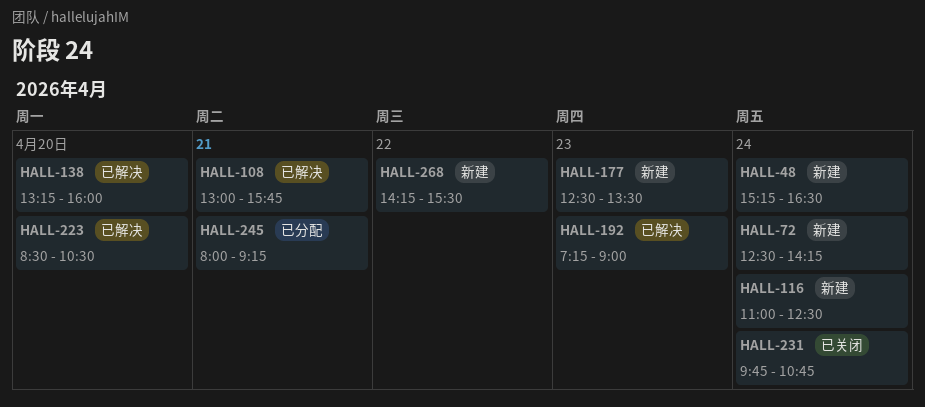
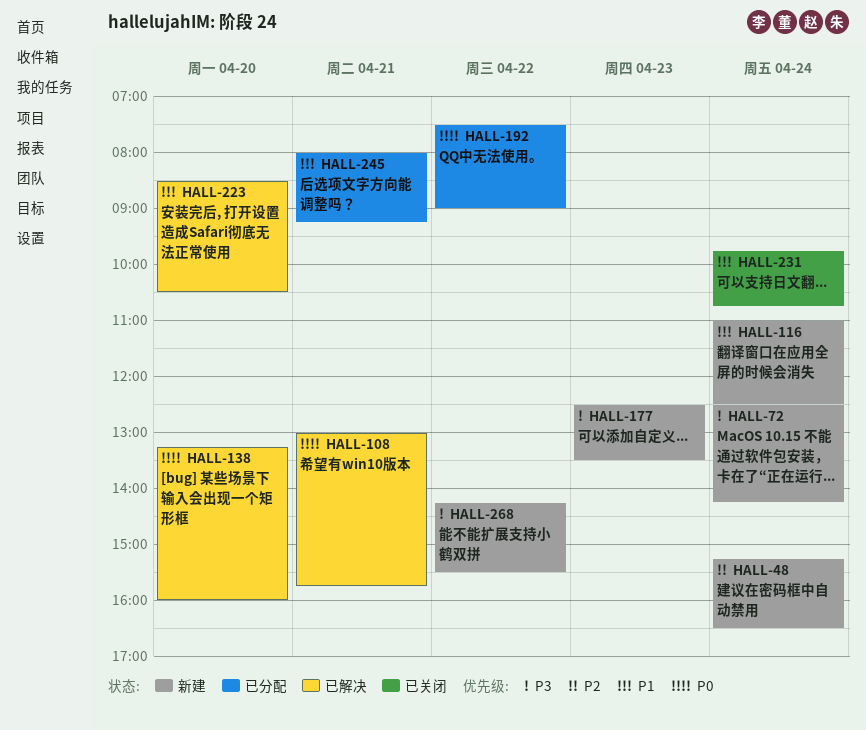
HALL-192, status: 已解决 -> 已分配
HALL-192, day: Apr 23 -> Apr 22
HALL-192, begins: 07:15 -> 07:30

